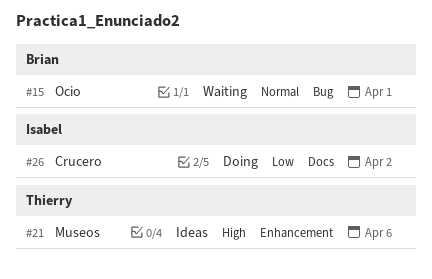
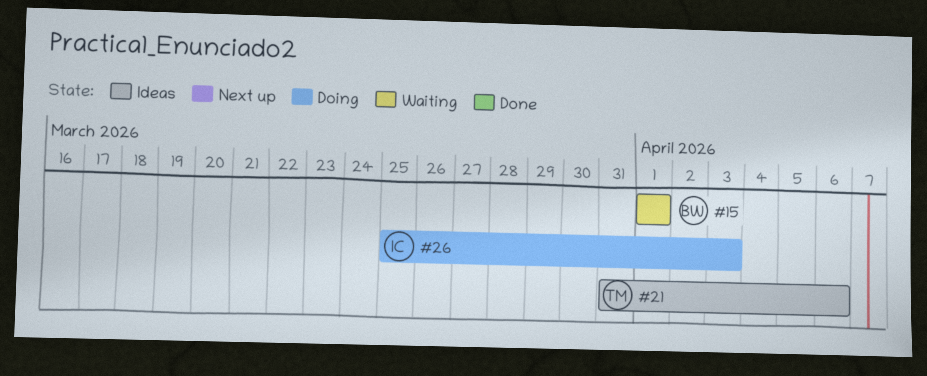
#26, due: Apr 2 -> Apr 3

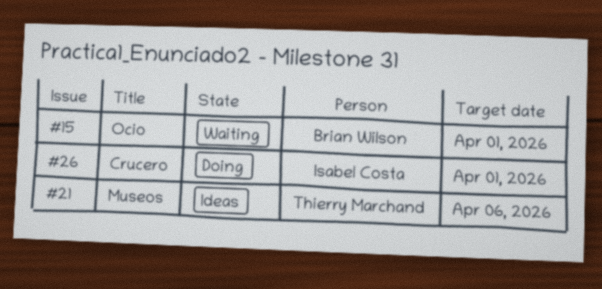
#26, due: Apr 3 -> Apr 1

